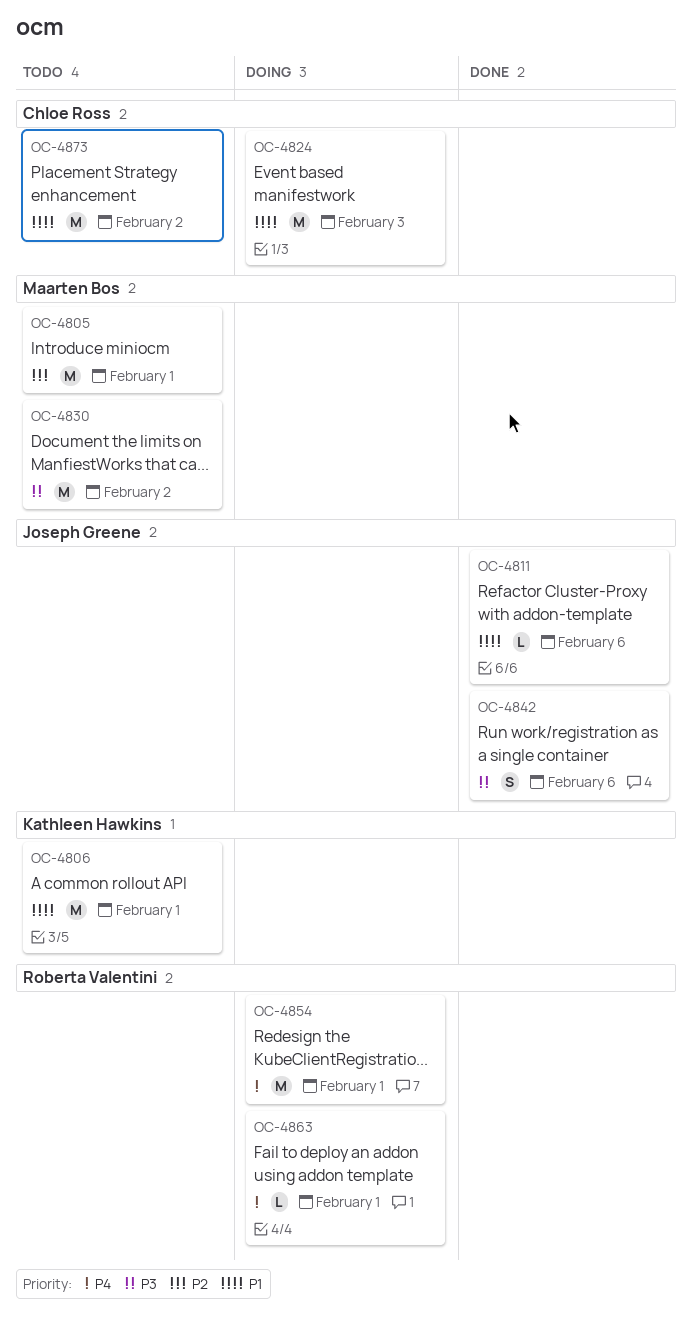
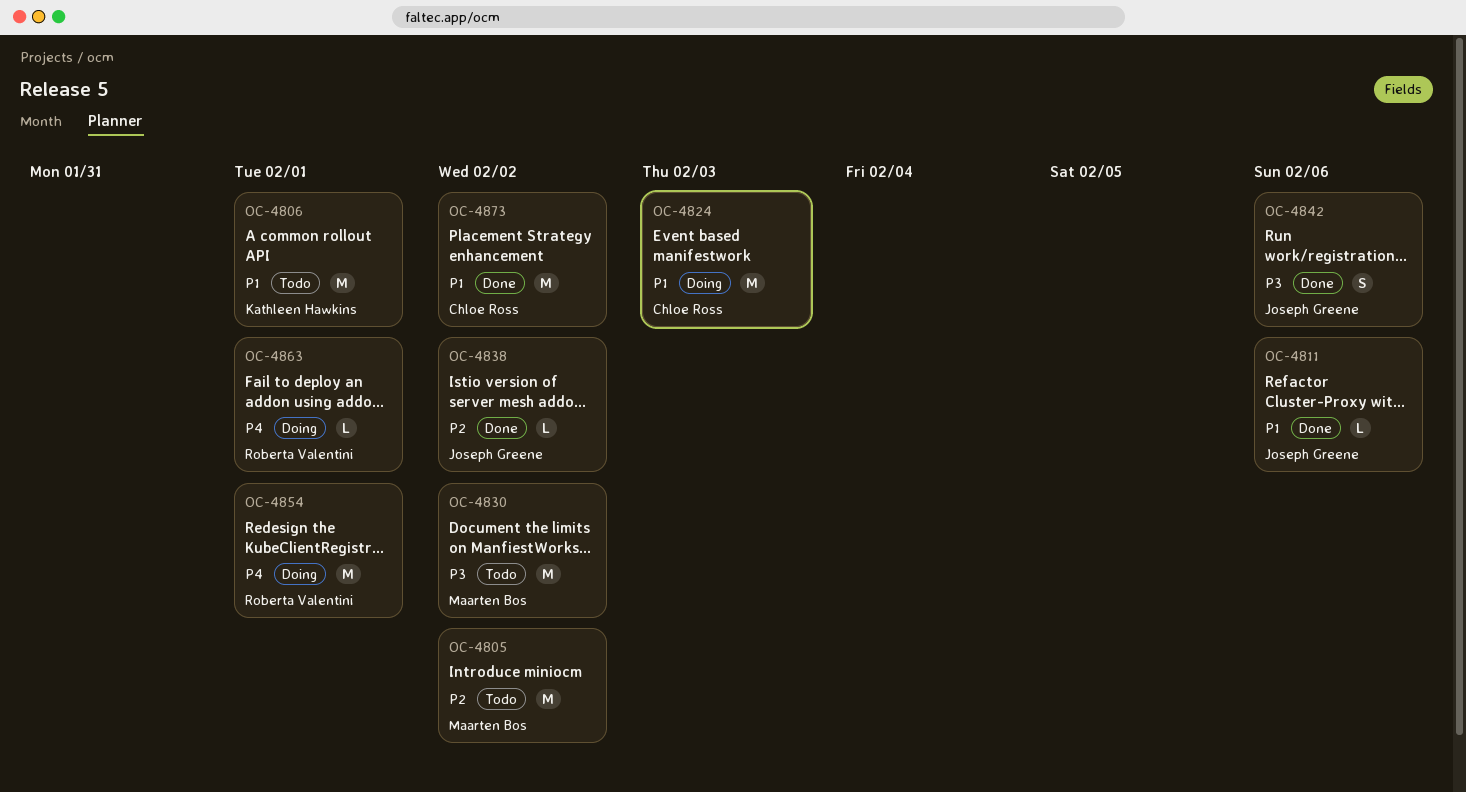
OC-4805, due: Feb 1 -> Feb 2
OC-4838: none -> present
OC-4873, status: Todo -> Done

